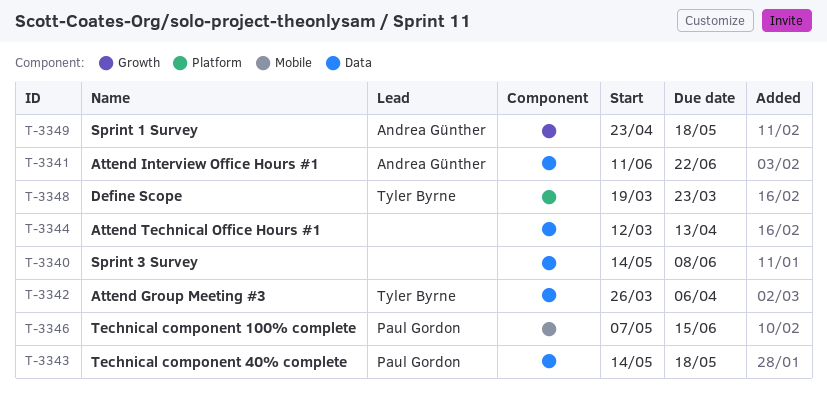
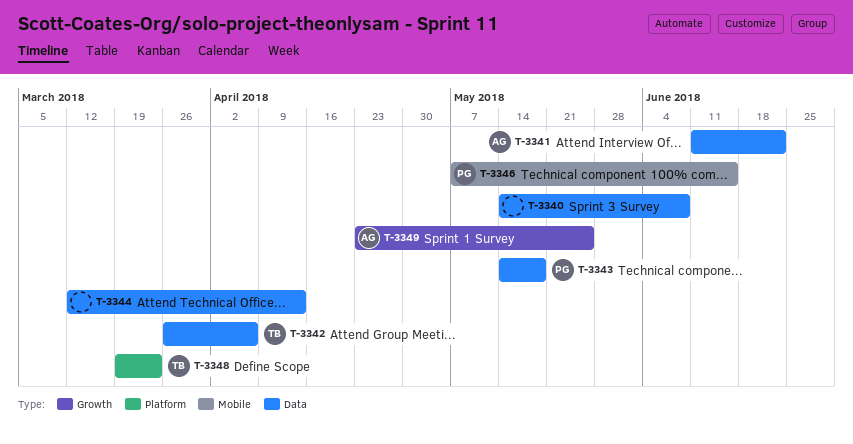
T-3349, due: May 18 -> May 25

